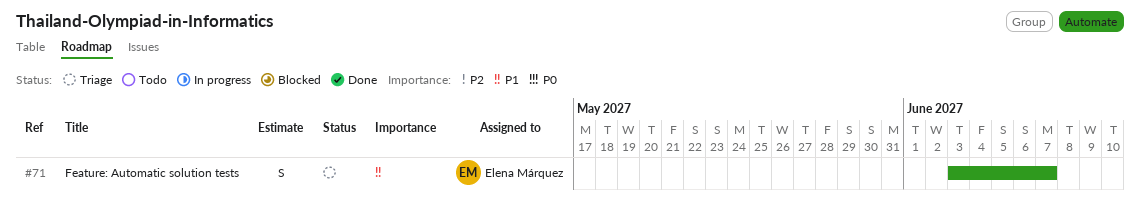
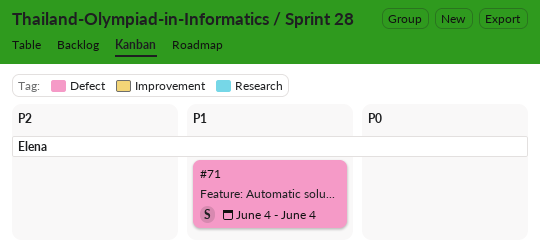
#71, start: Jun 3 -> Jun 4
#71, due: Jun 7 -> Jun 4

